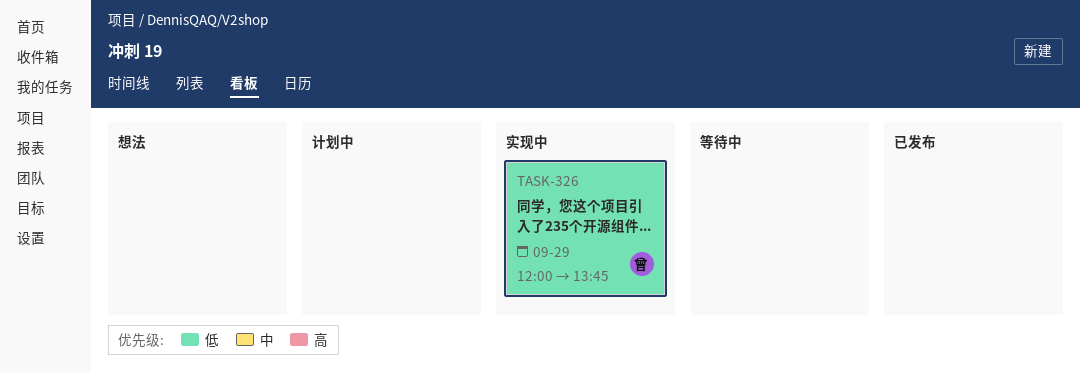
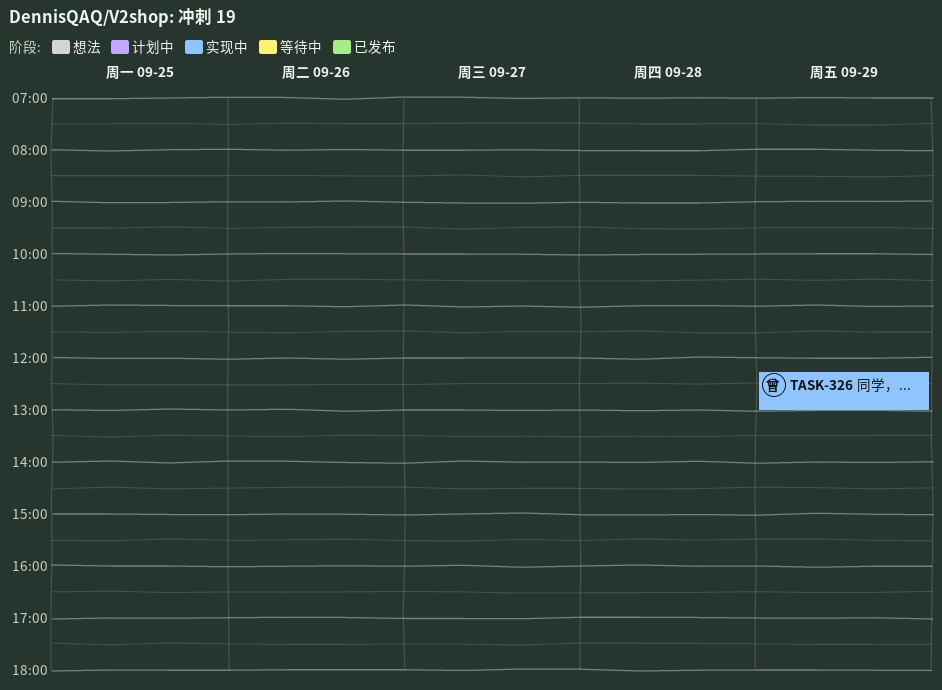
TASK-326, begins: 12:00 -> 12:15
TASK-326, ends: 13:45 -> 13:00

